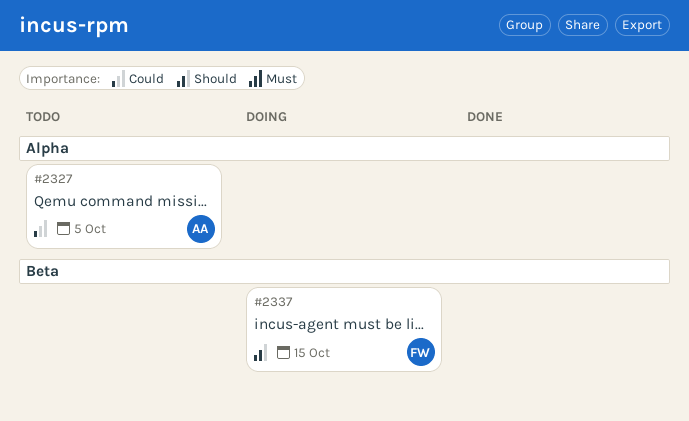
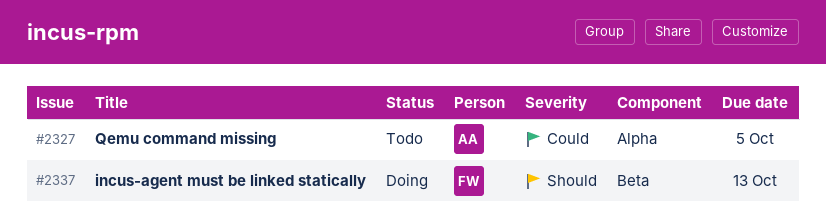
#2337, due: Oct 15 -> Oct 13

